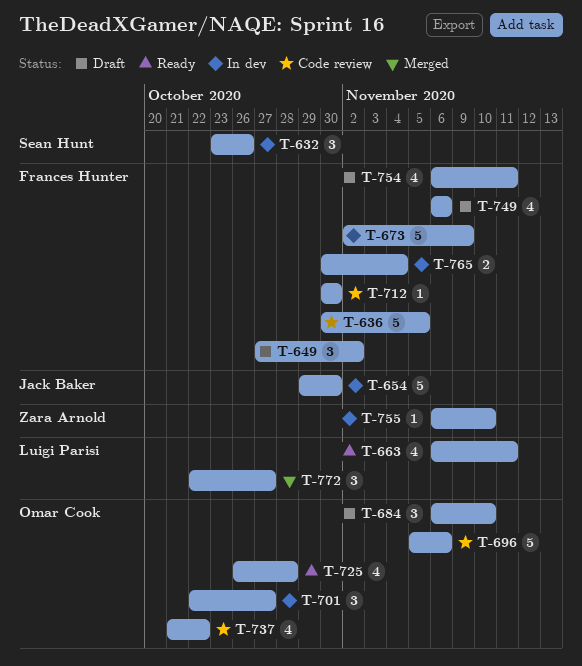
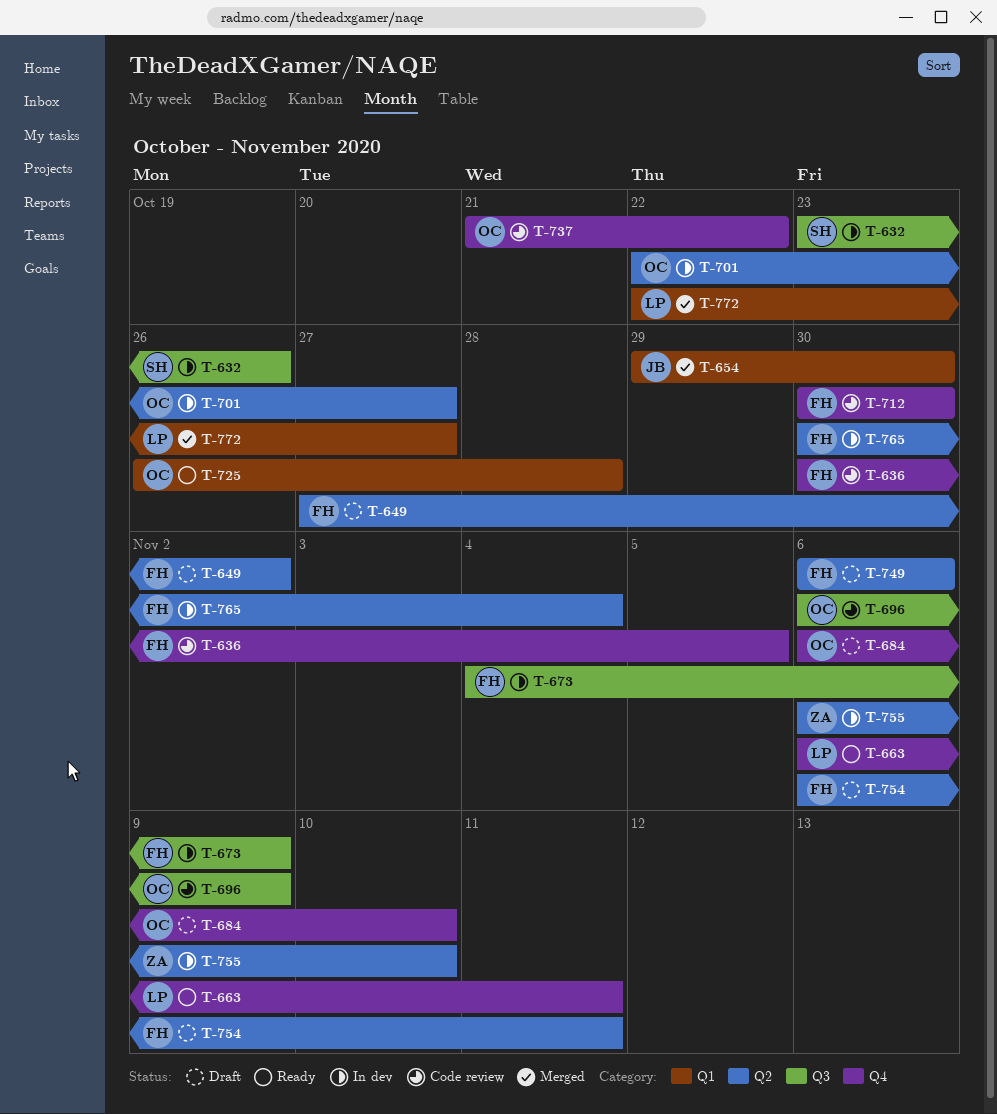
T-654, status: In dev -> Merged
T-673, start: Nov 2 -> Nov 4
T-696, start: Nov 5 -> Nov 6
T-696, due: Nov 6 -> Nov 9

